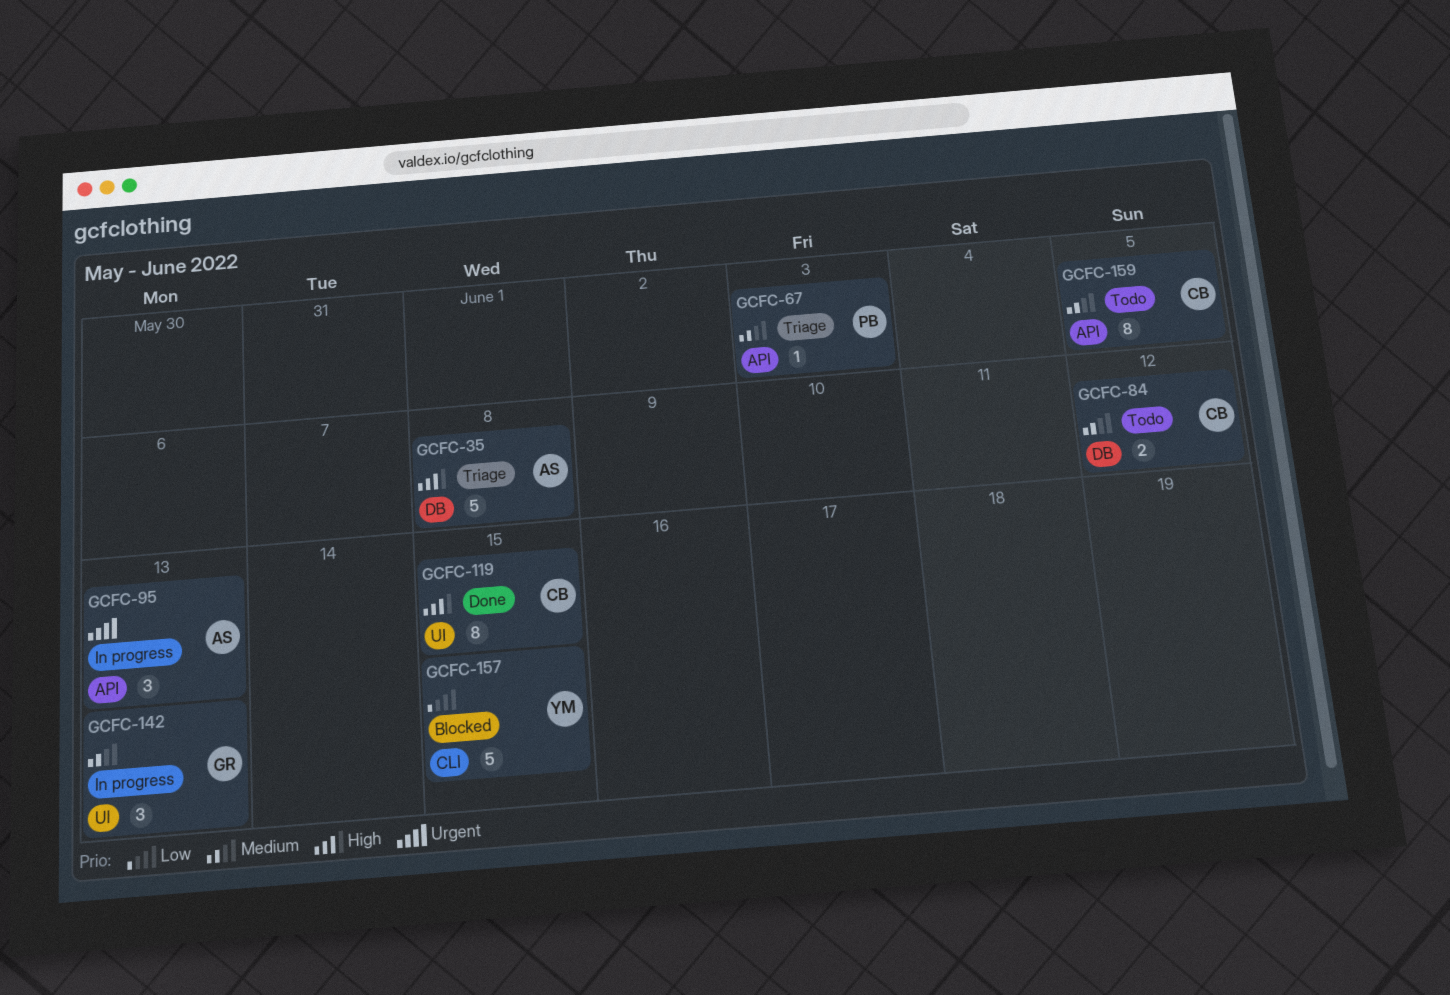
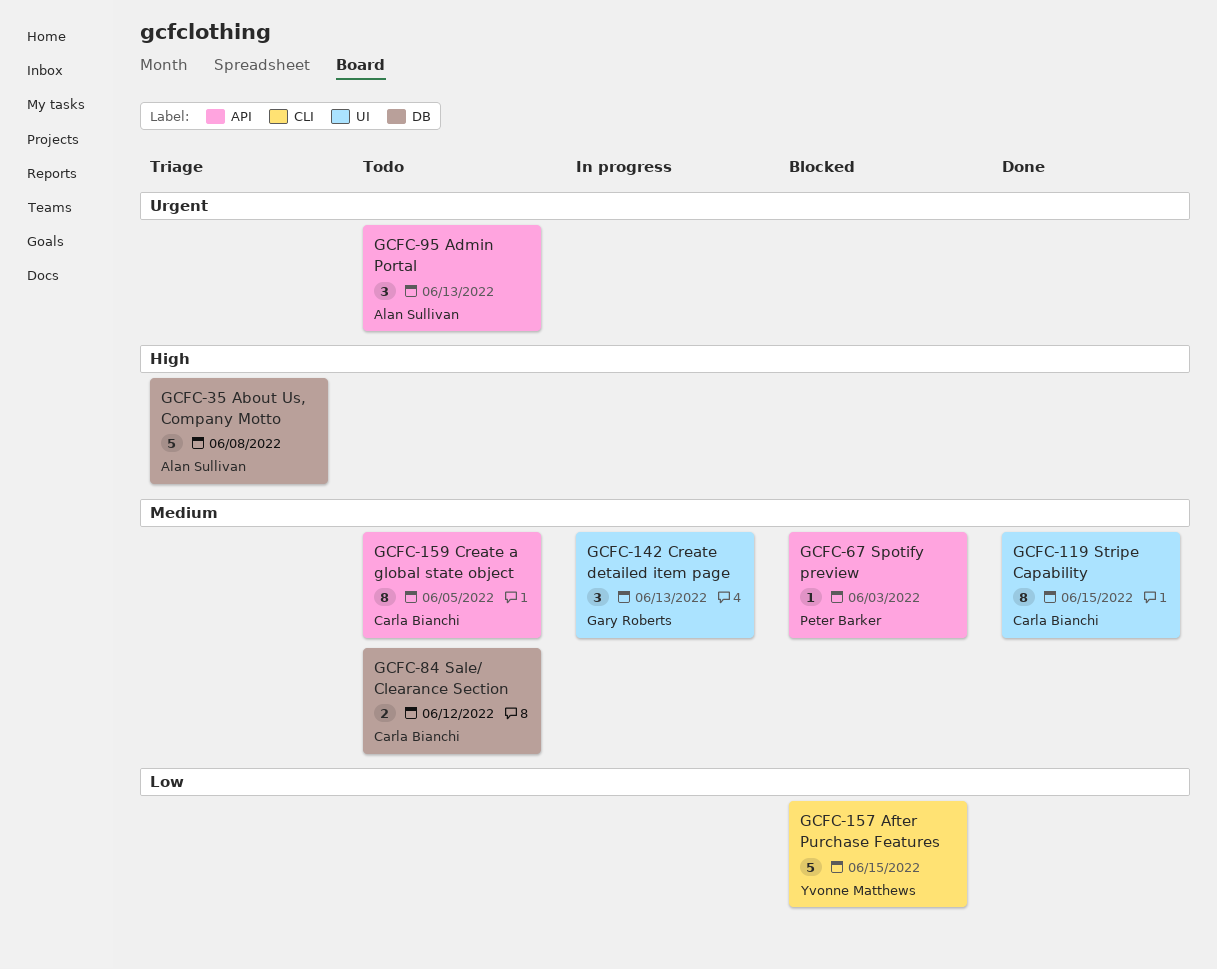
GCFC-67, status: Triage -> Blocked
GCFC-95, status: In progress -> Todo
GCFC-119, priority: High -> Medium

